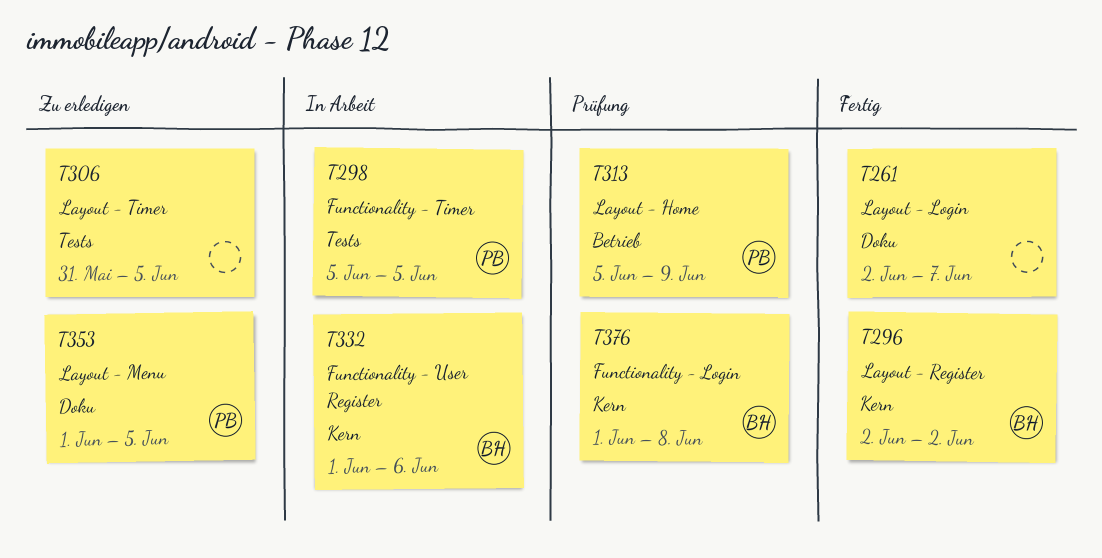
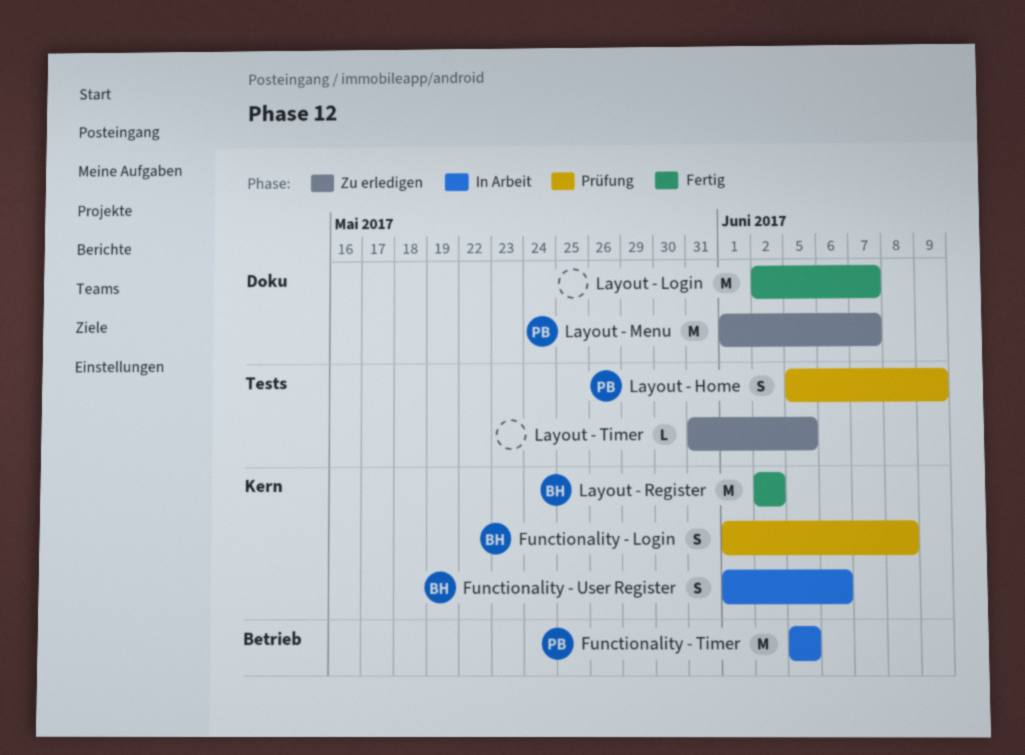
Functionality - Timer, label: Tests -> Betrieb
Layout - Home, label: Betrieb -> Tests
Layout - Menu, due: Jun 5 -> Jun 7

